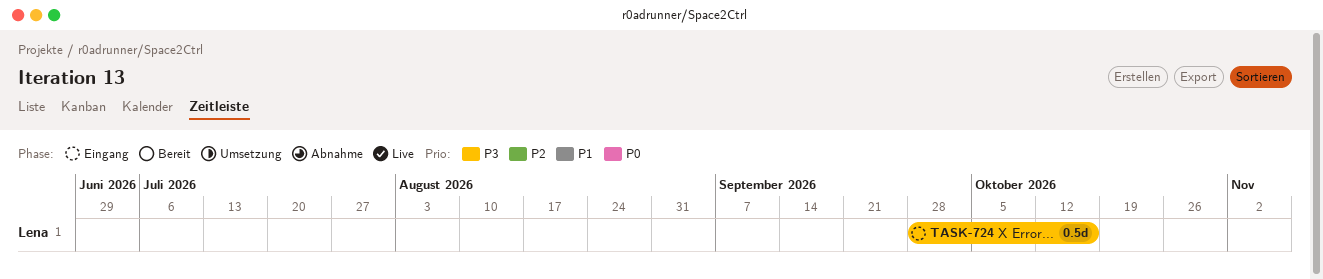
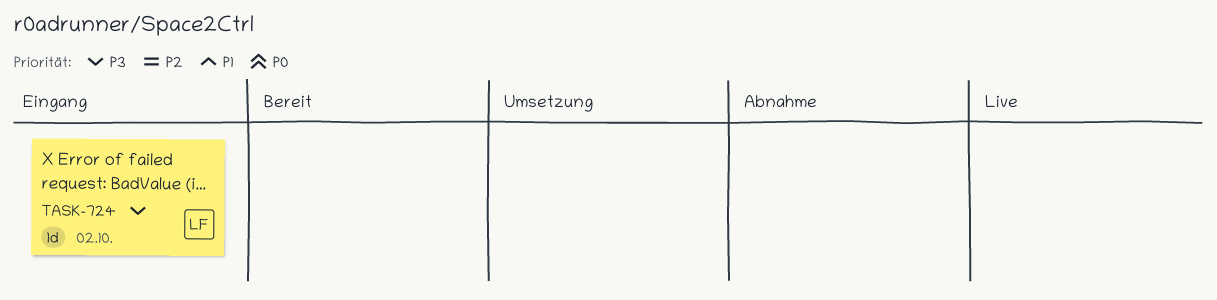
TASK-724, estimate: 0.5d -> 1d
TASK-724, due: Oct 16 -> Oct 2

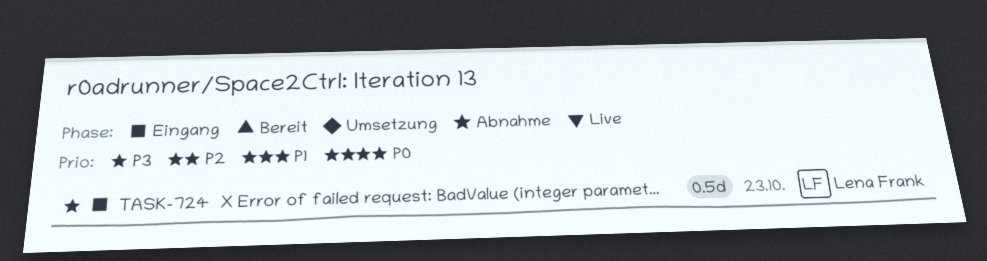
TASK-724, estimate: 1d -> 0.5d
TASK-724, due: Oct 2 -> Oct 23

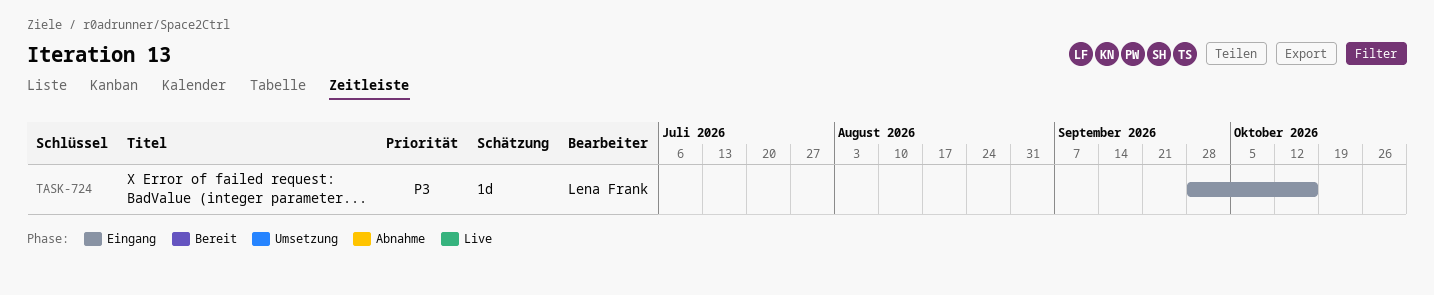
TASK-724, estimate: 0.5d -> 1d
TASK-724, due: Oct 23 -> Oct 16

